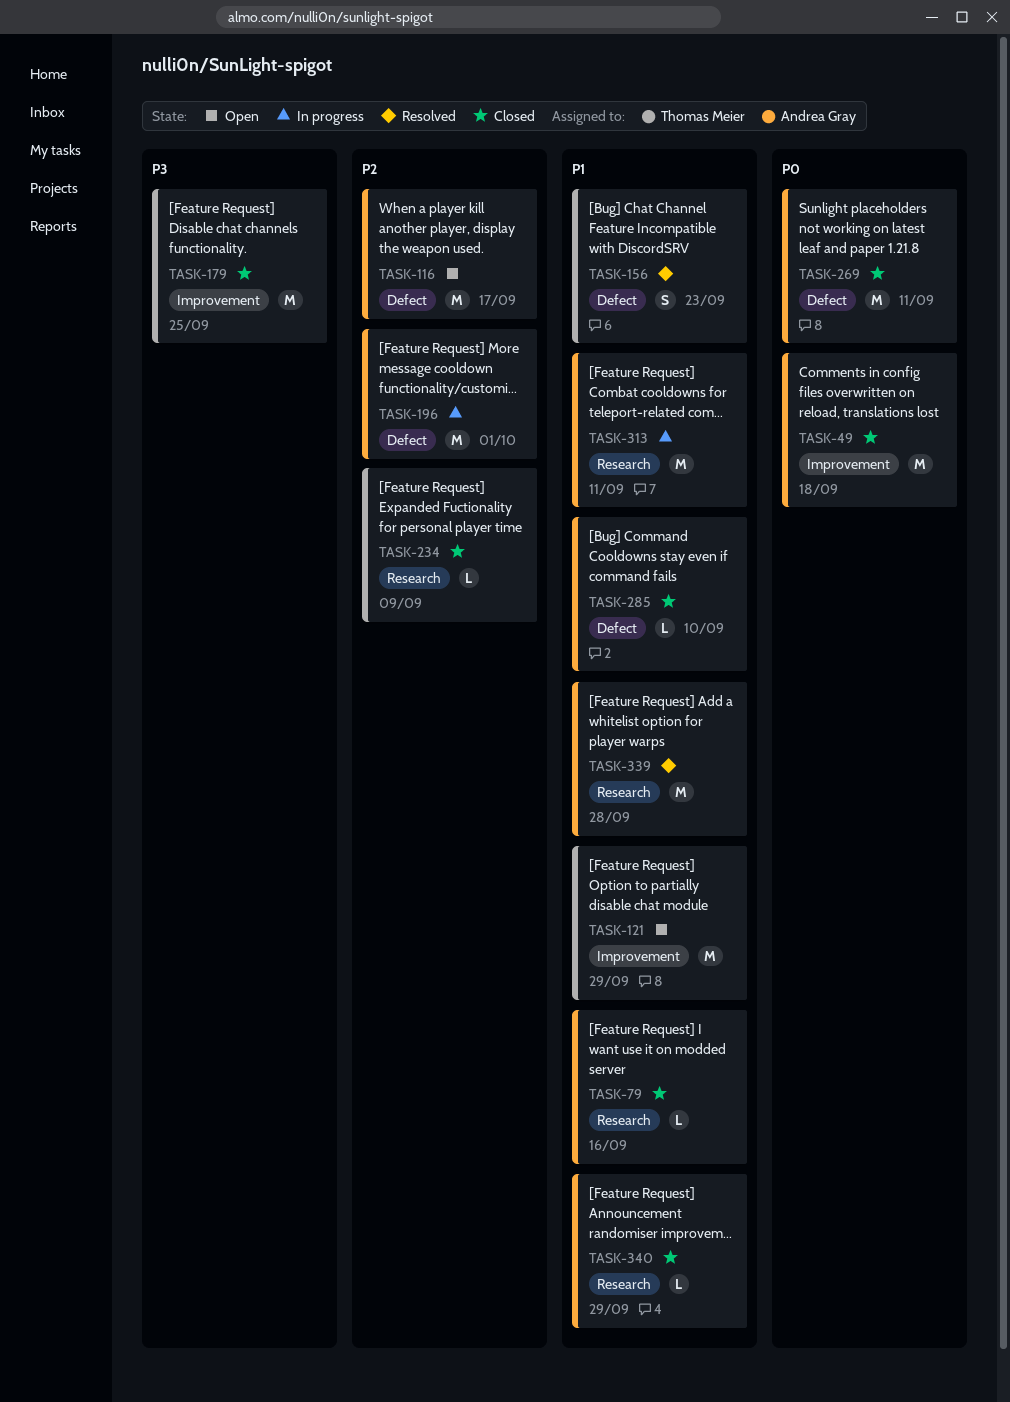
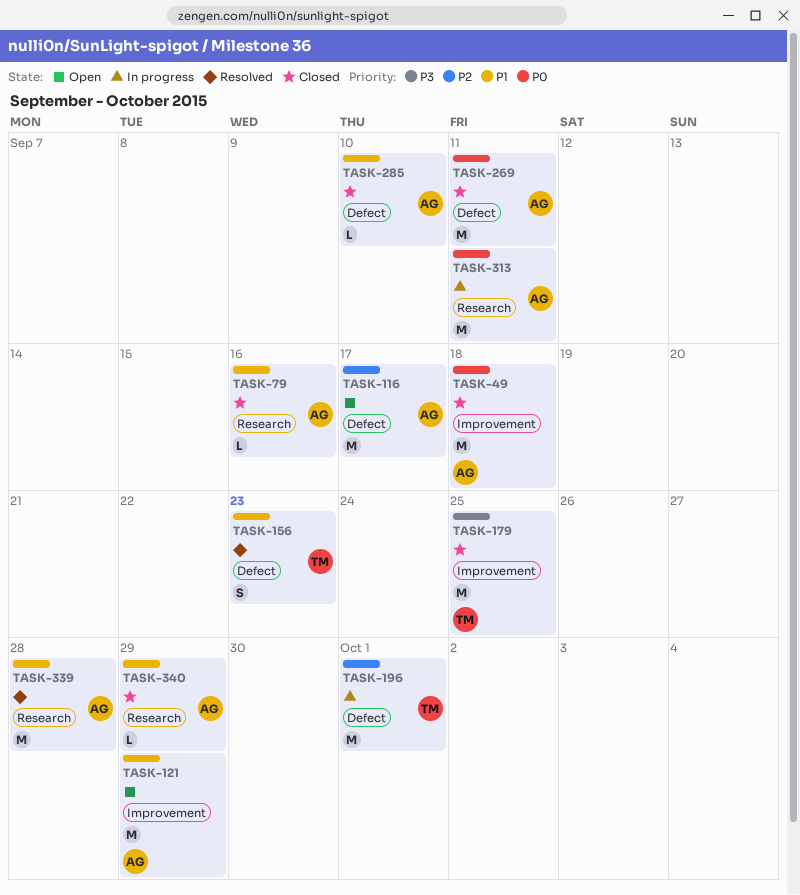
TASK-121, owner: Thomas Meier -> Andrea Gray
TASK-196, owner: Andrea Gray -> Thomas Meier
TASK-234: present -> none
TASK-313, priority: P1 -> P0

